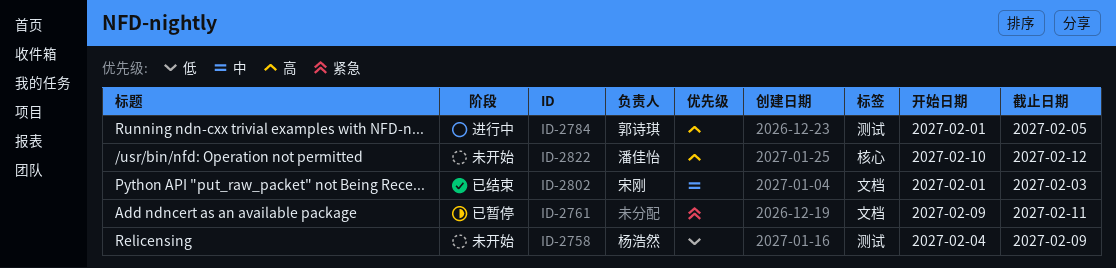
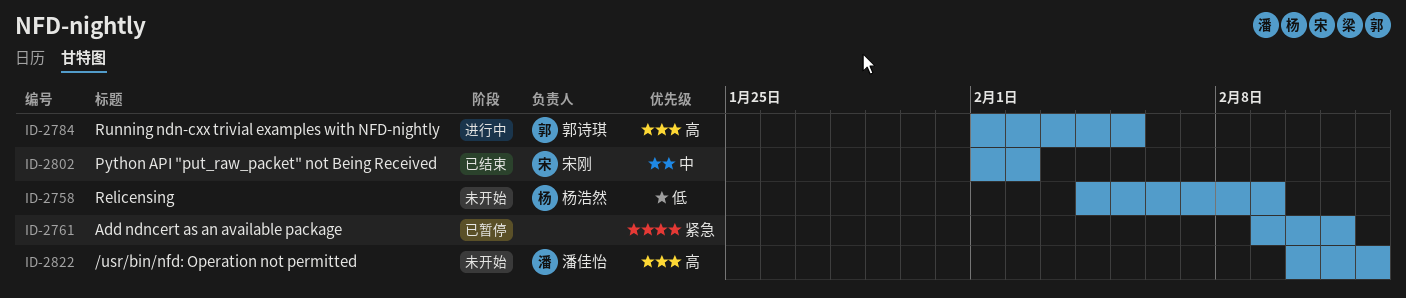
ID-2802, due: Feb 3 -> Feb 2

